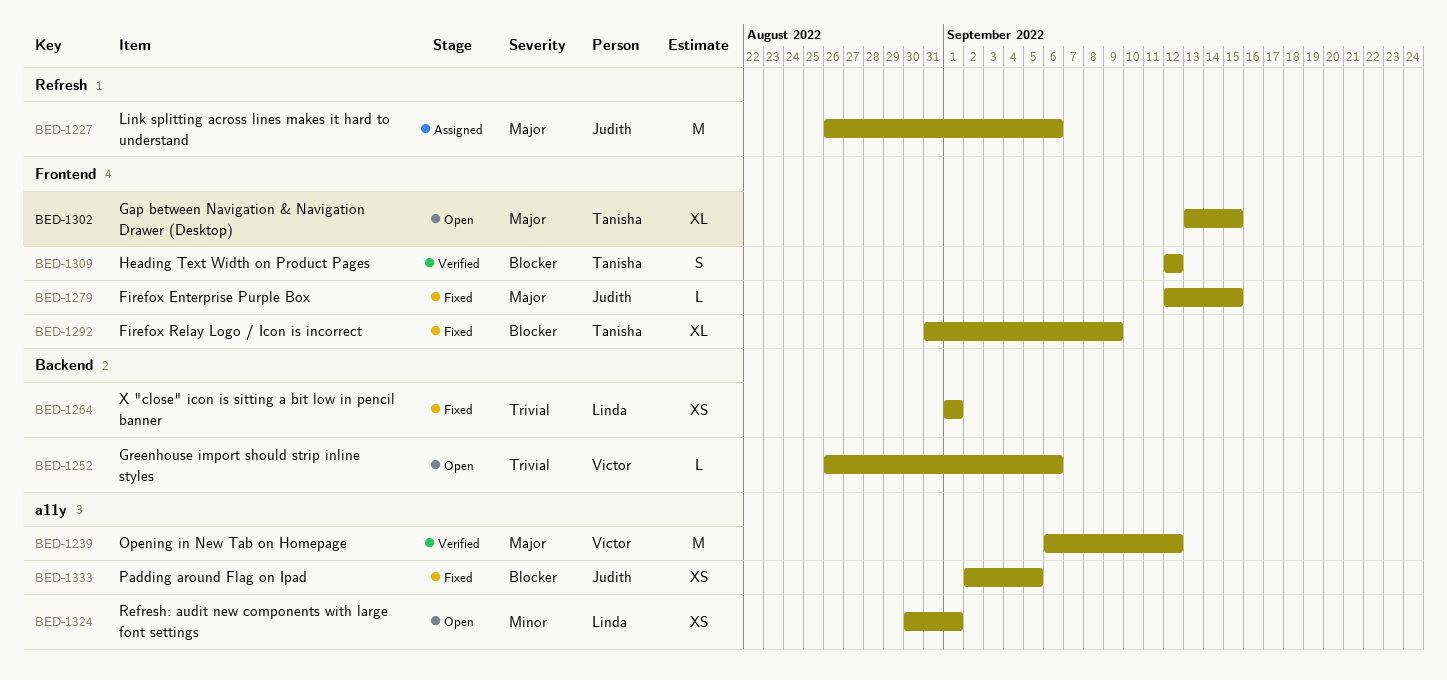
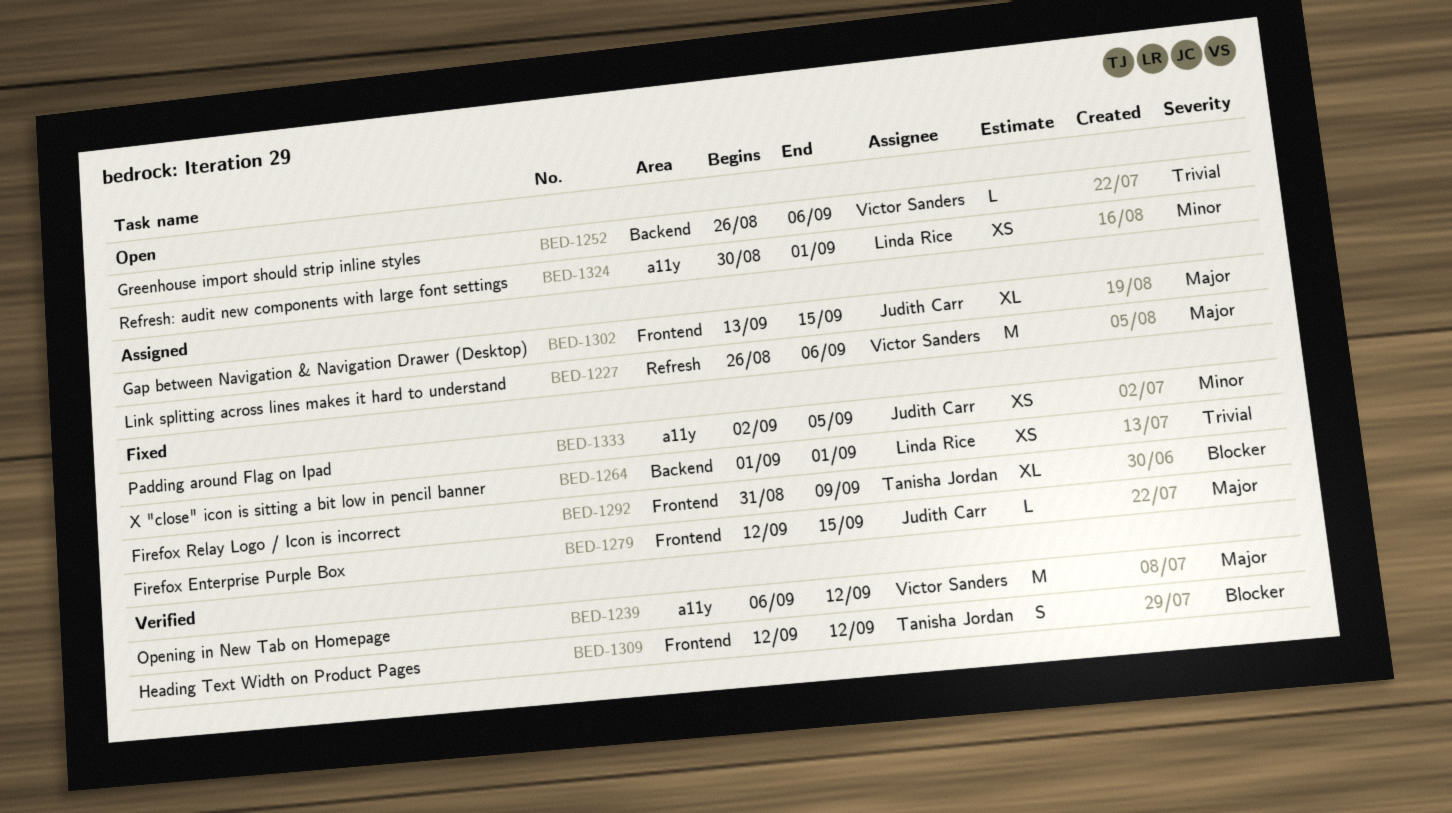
BED-1227, owner: Judith Carr -> Victor Sanders
BED-1302, status: Open -> Assigned
BED-1302, owner: Tanisha Jordan -> Judith Carr
BED-1333, priority: Blocker -> Minor

